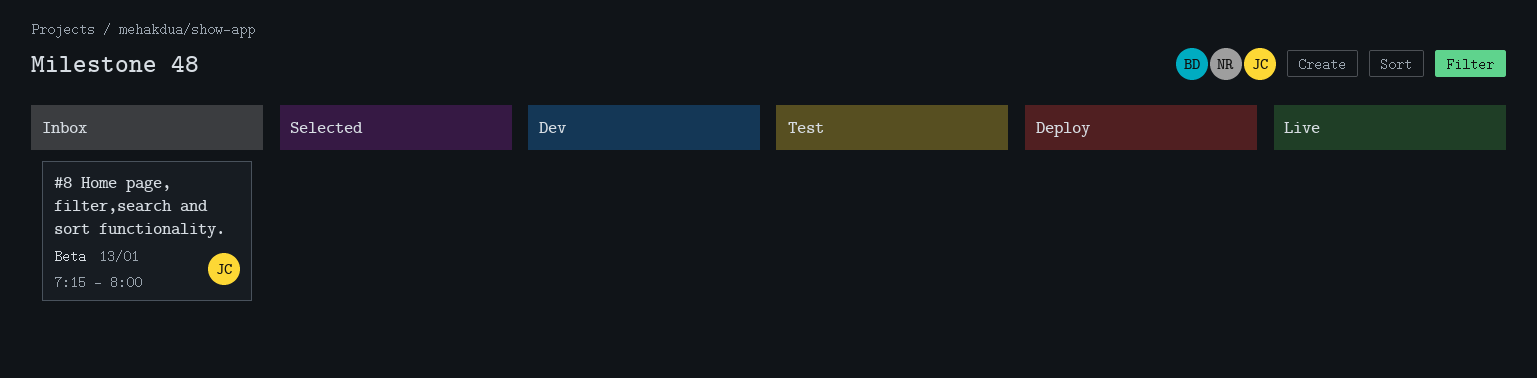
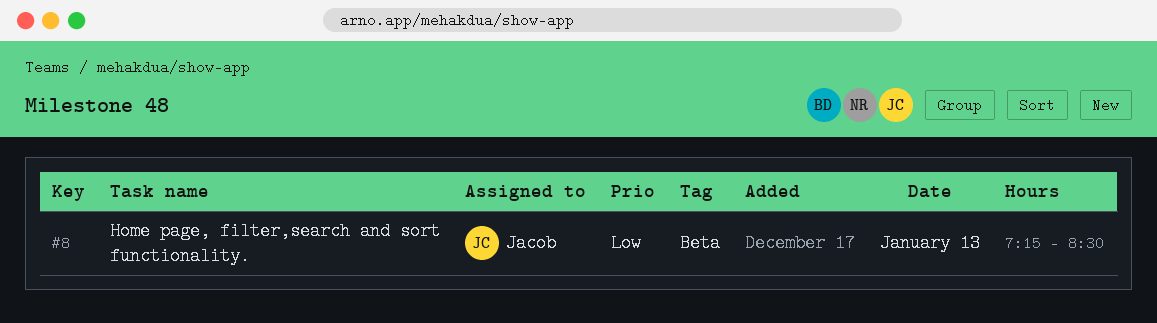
#8, ends: 08:00 -> 08:30

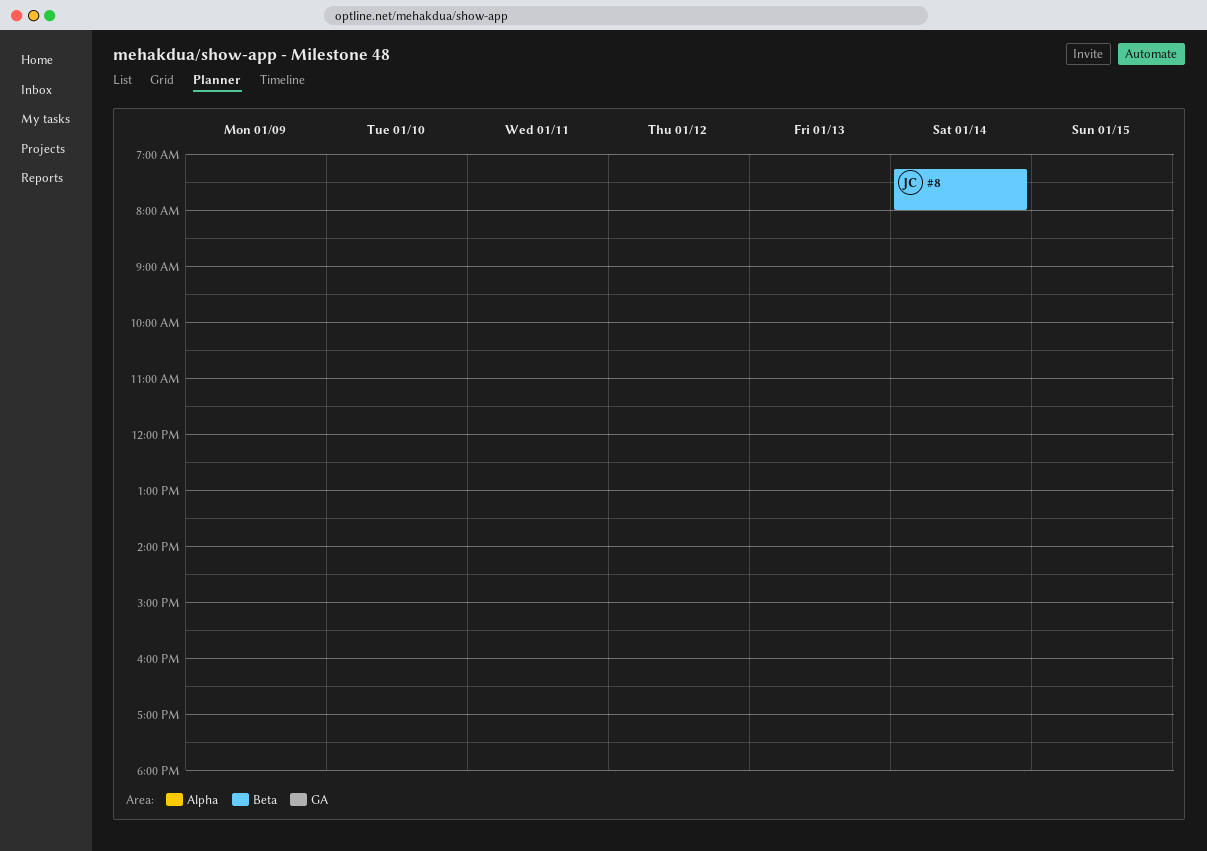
#8, day: Jan 13 -> Jan 14
#8, ends: 08:30 -> 08:00

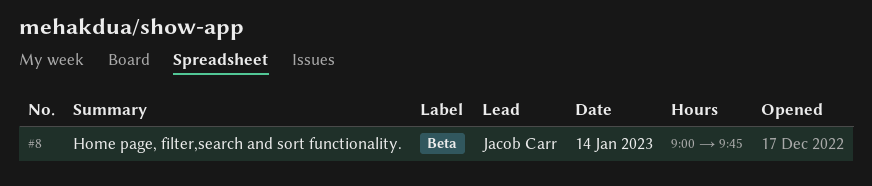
#8, begins: 07:15 -> 09:00
#8, ends: 08:00 -> 09:45

